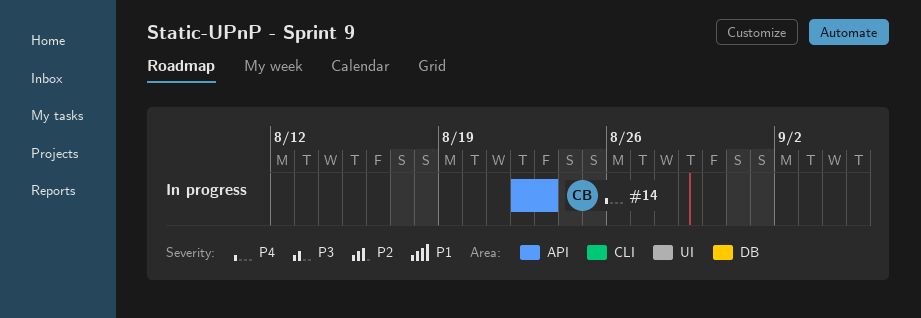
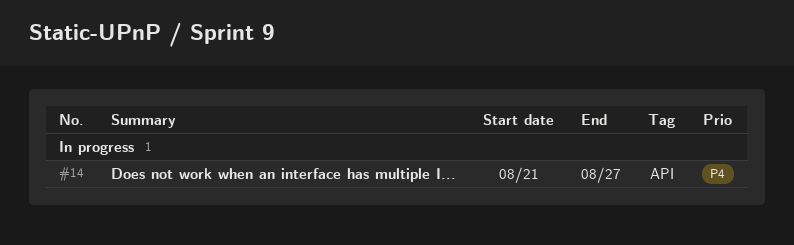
#14, start: Aug 22 -> Aug 21
#14, due: Aug 23 -> Aug 27

